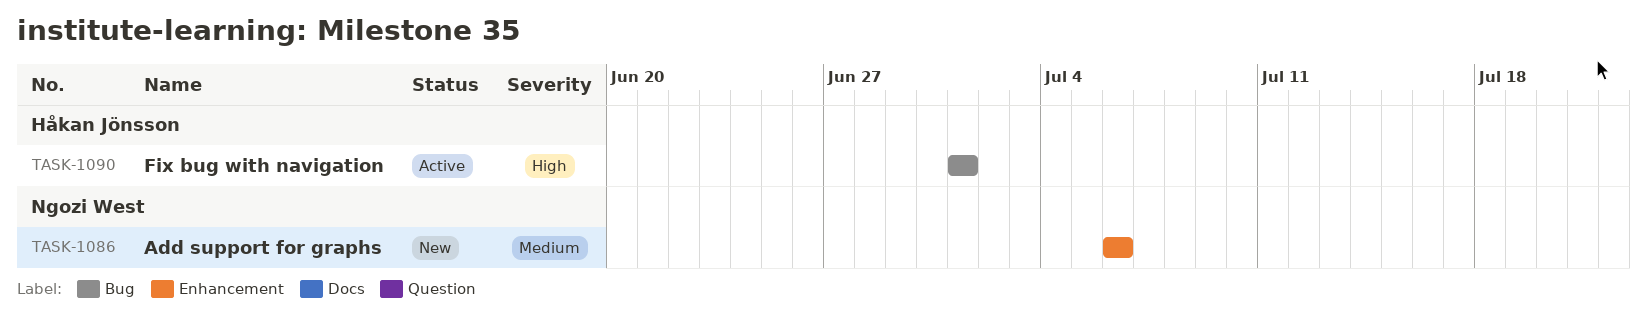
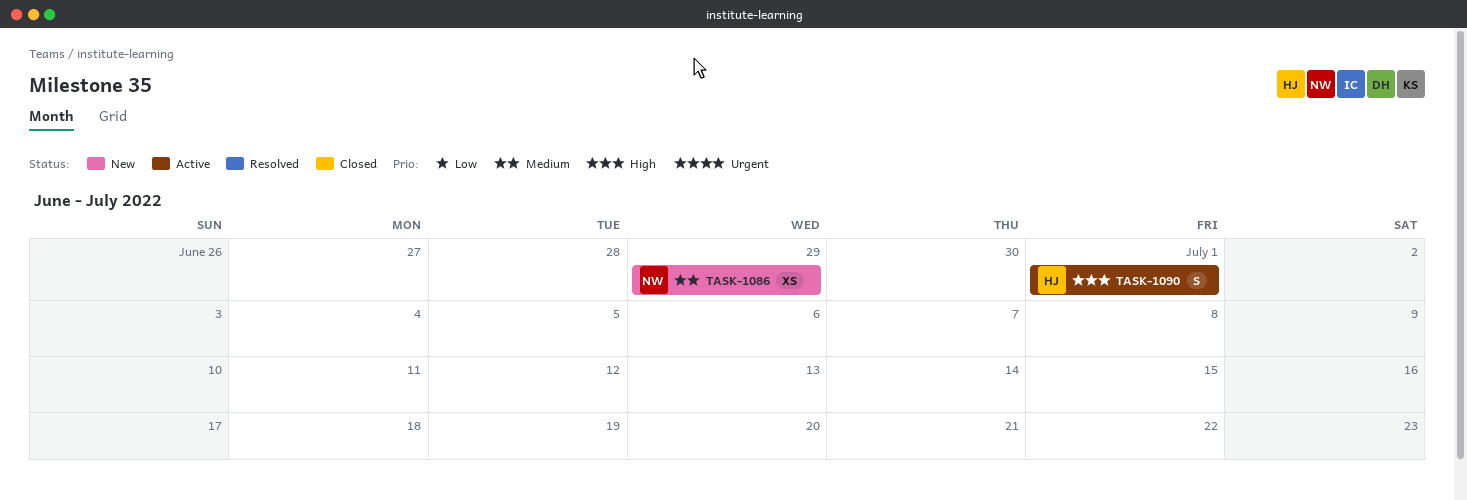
TASK-1086, start: Jul 6 -> Jun 29
TASK-1086, due: Jul 6 -> Jun 29

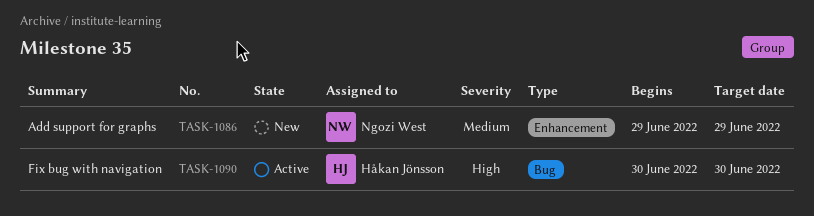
TASK-1090, start: Jul 1 -> Jun 30
TASK-1090, due: Jul 1 -> Jun 30

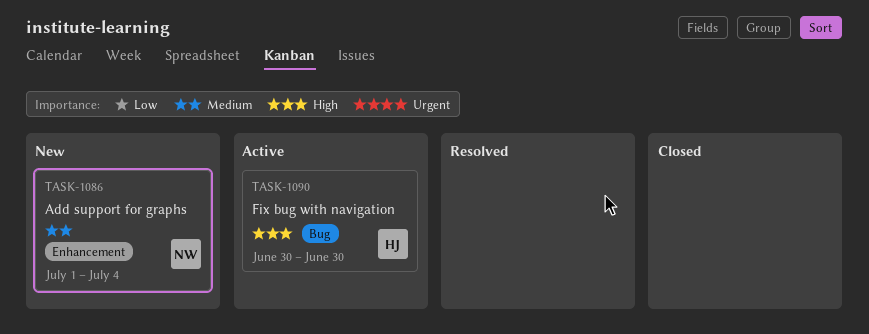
TASK-1086, start: Jun 29 -> Jul 1
TASK-1086, due: Jun 29 -> Jul 4

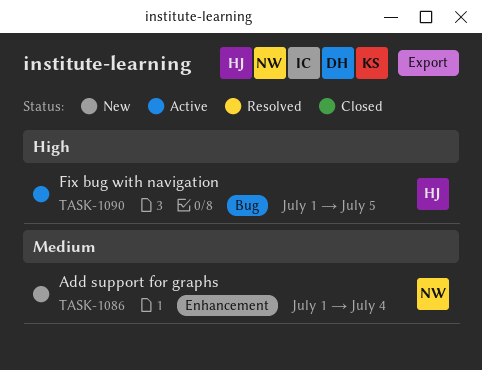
TASK-1090, start: Jun 30 -> Jul 1
TASK-1090, due: Jun 30 -> Jul 5

